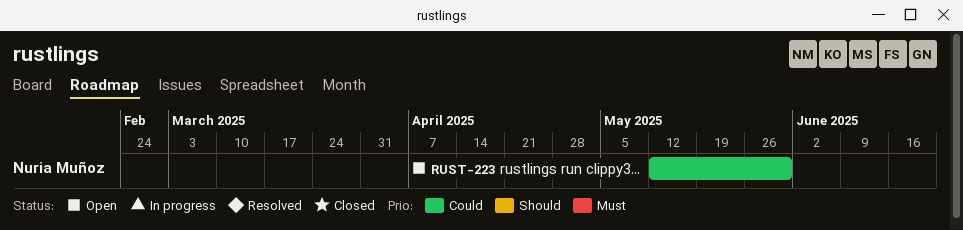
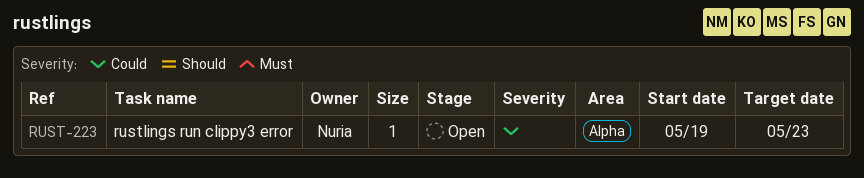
RUST-223, start: May 12 -> May 19
RUST-223, due: May 30 -> May 23

